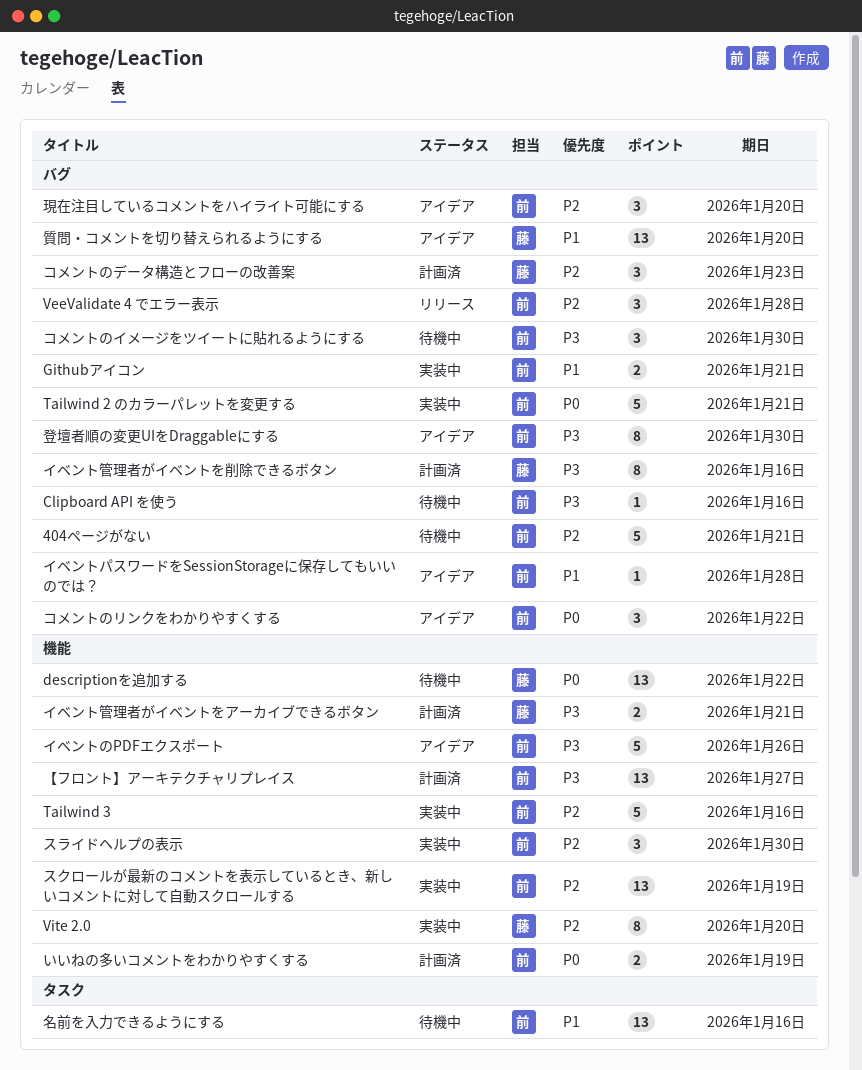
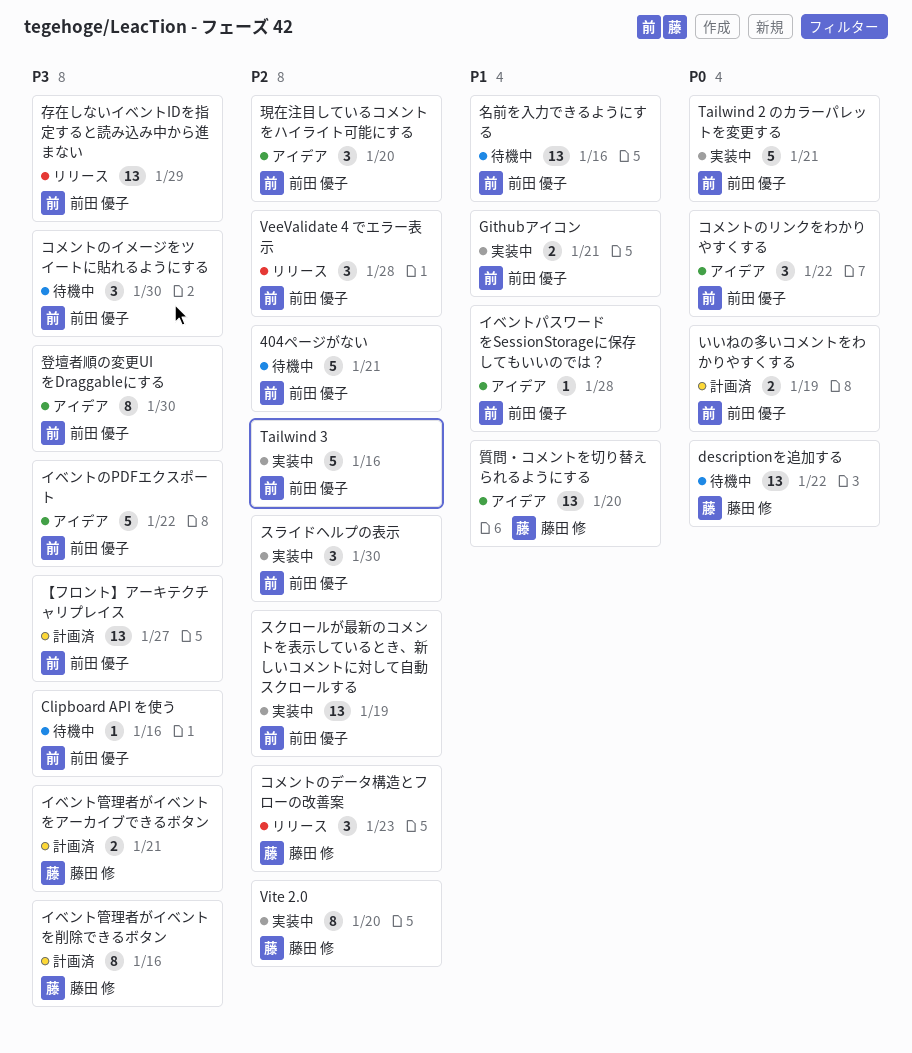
イベントのPDFエクスポート, due: Jan 26 -> Jan 22
コメントのデータ構造とフローの改善案, status: 計画済 -> リリース
存在しないイベントIDを指定すると読み込み中から進まない: none -> present

